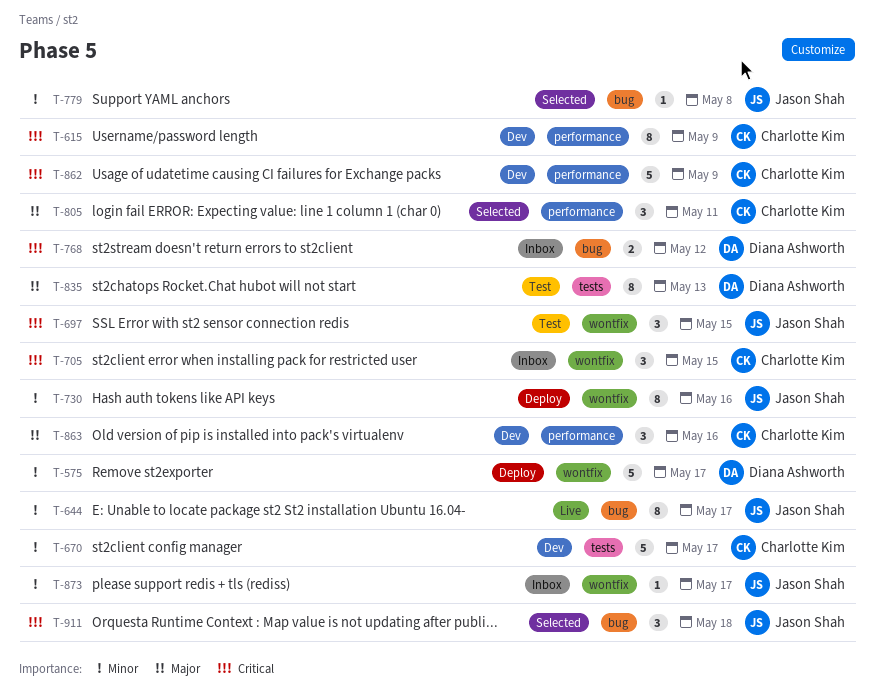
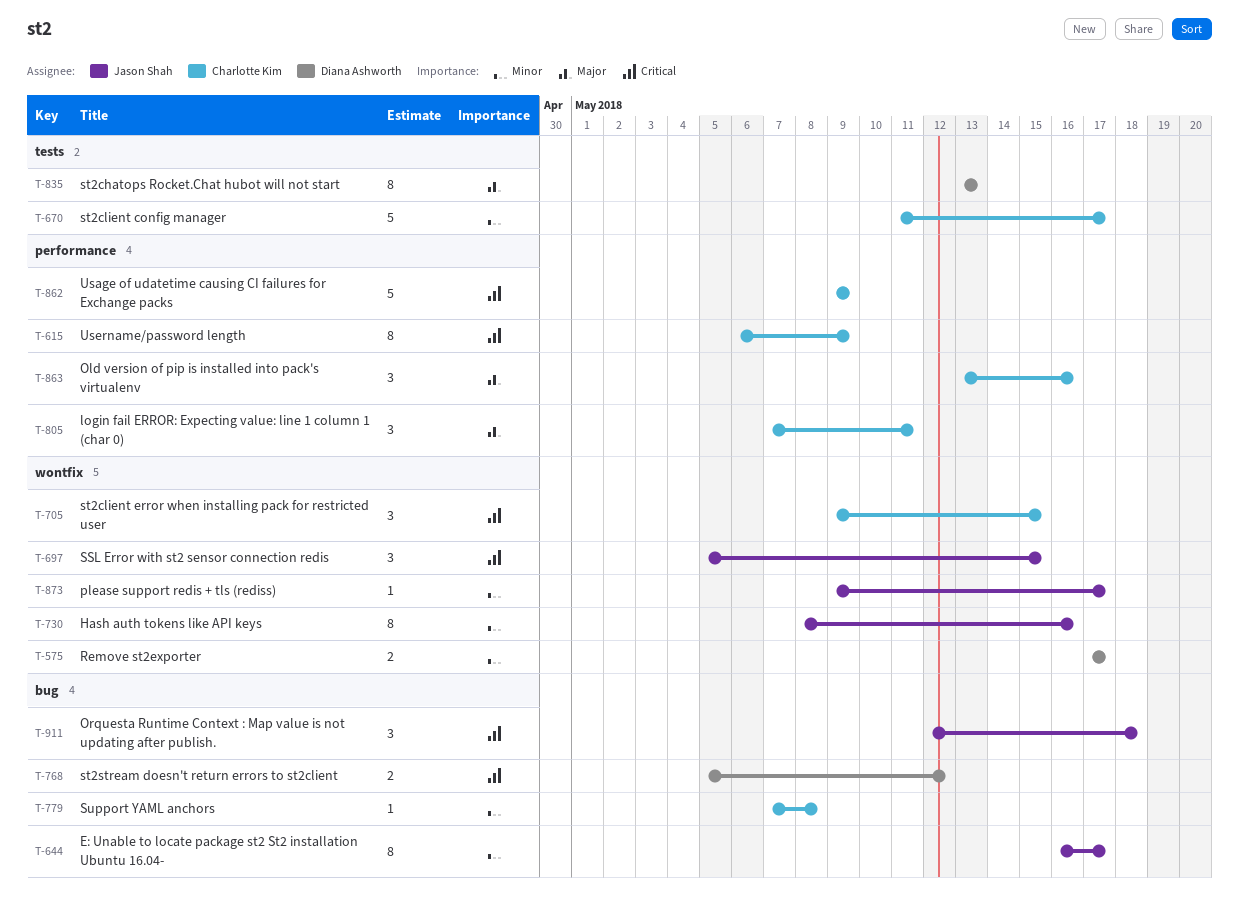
T-575, estimate: 5 -> 2
T-779, owner: Jason Shah -> Charlotte Kim

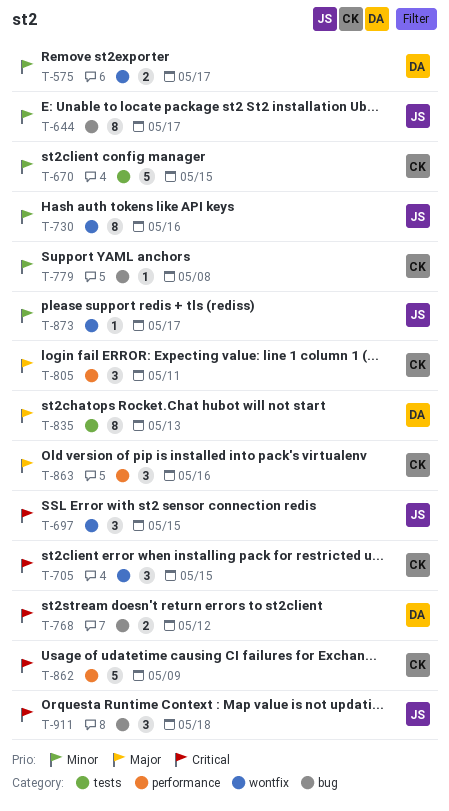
T-615: present -> none
T-670, due: May 17 -> May 15

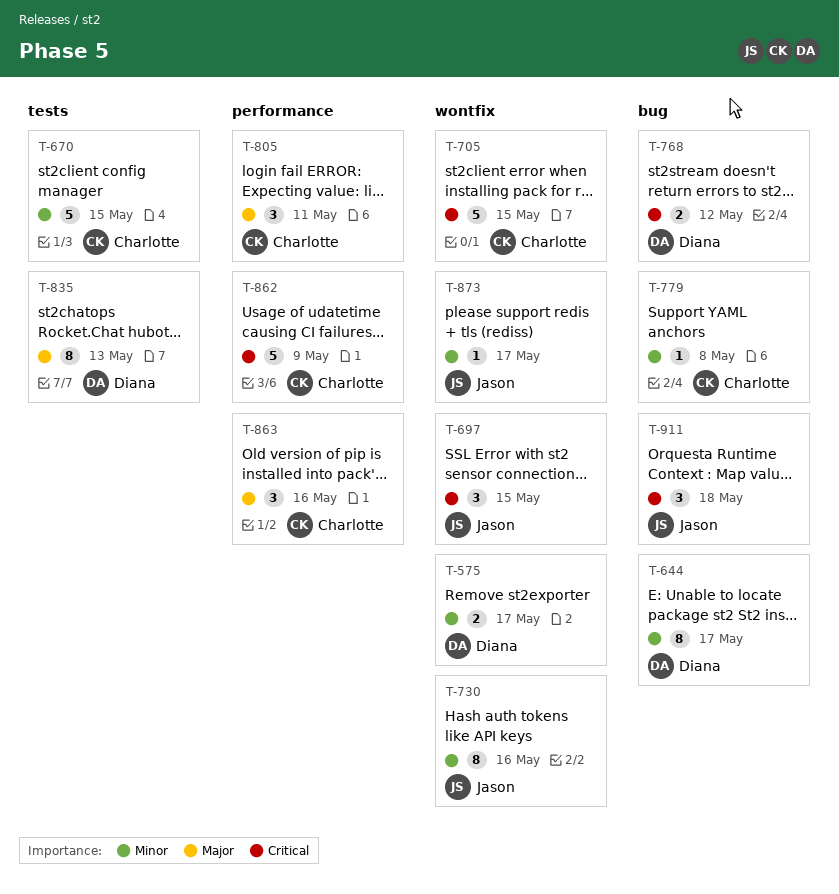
T-644, owner: Jason -> Diana
T-705, estimate: 3 -> 5

